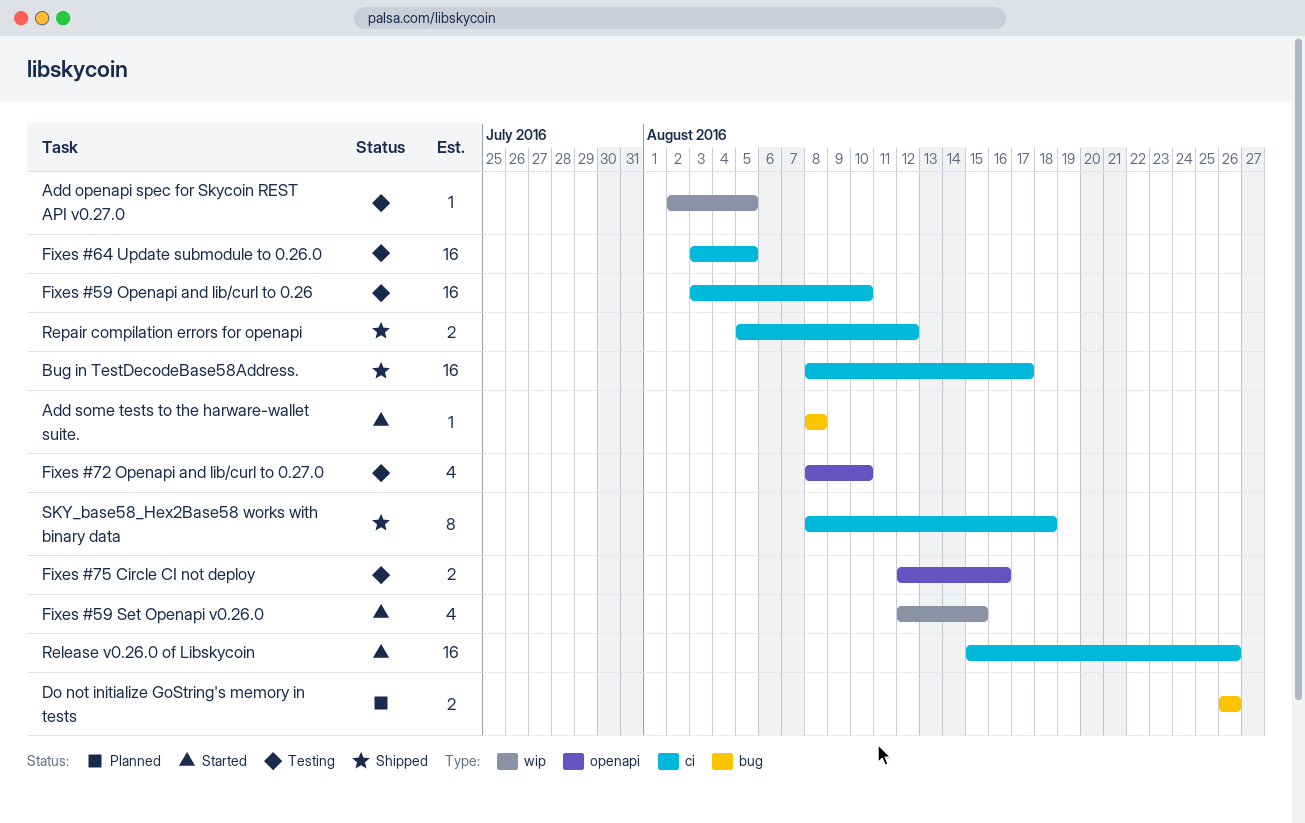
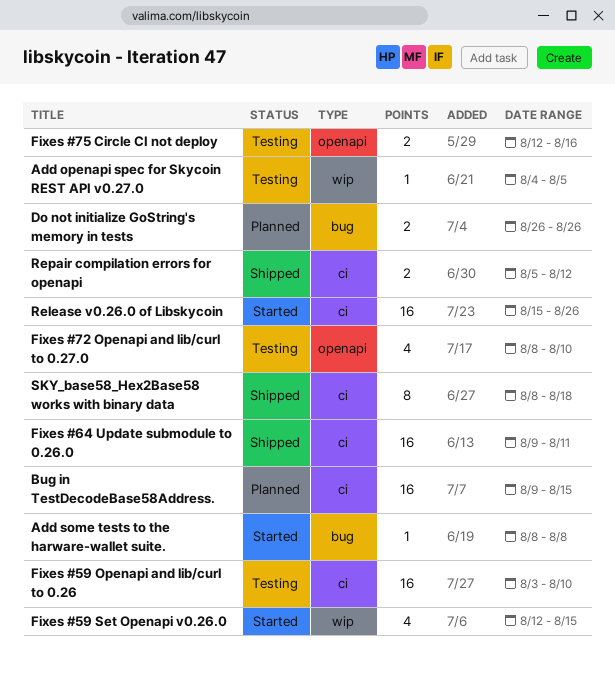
Add openapi spec for Skycoin REST API v0.27.0, start: Aug 2 -> Aug 4
Bug in TestDecodeBase58Address., status: Shipped -> Planned
Bug in TestDecodeBase58Address., start: Aug 8 -> Aug 9
Bug in TestDecodeBase58Address., due: Aug 17 -> Aug 15
Fixes #64 Update submodule to 0.26.0, status: Testing -> Shipped
Fixes #64 Update submodule to 0.26.0, start: Aug 3 -> Aug 9
Fixes #64 Update submodule to 0.26.0, due: Aug 5 -> Aug 11

